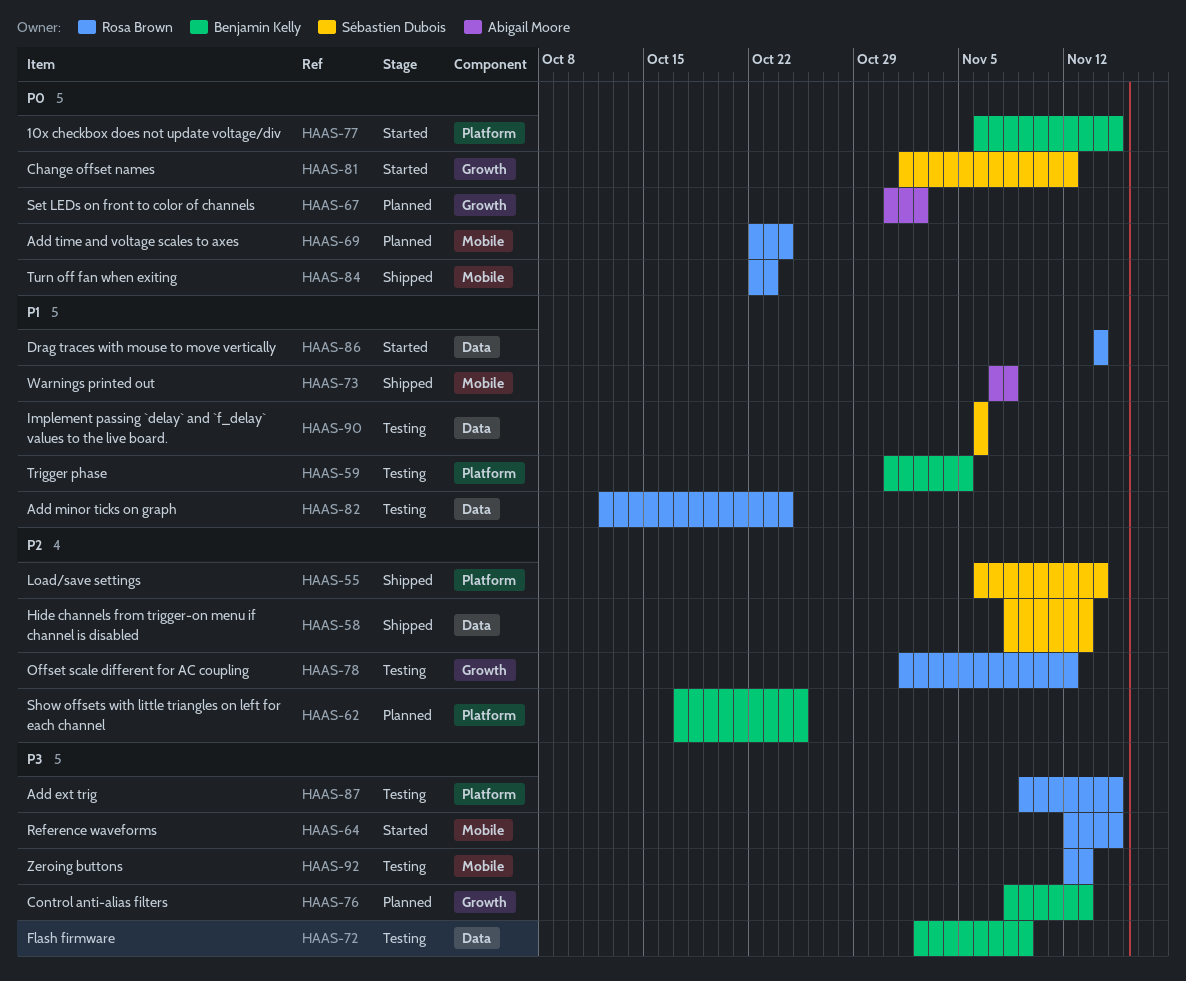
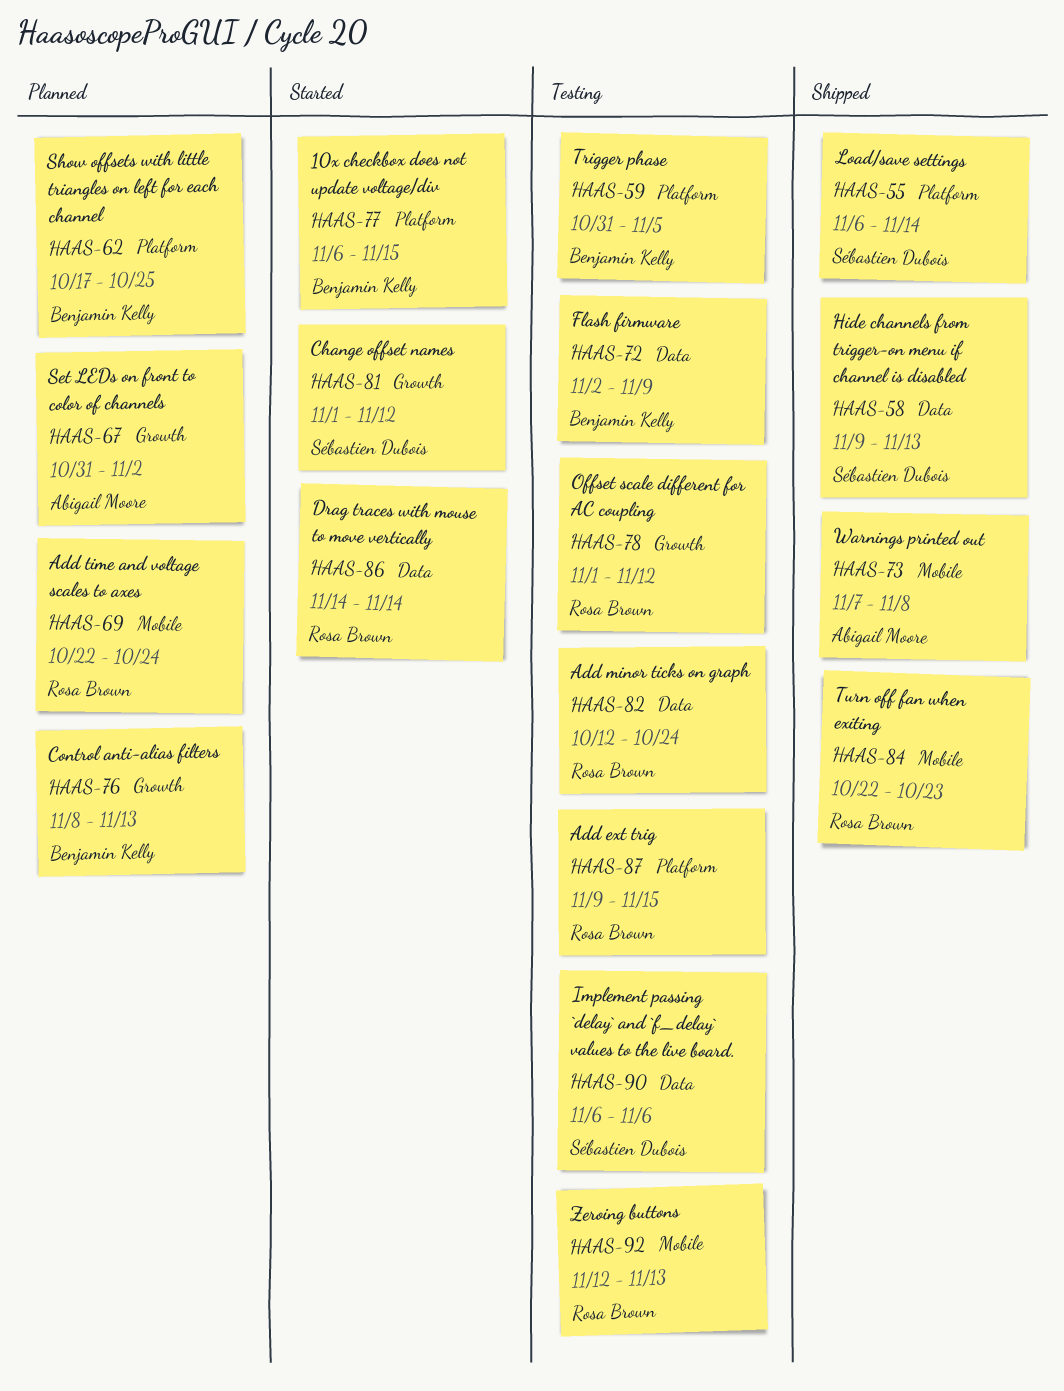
HAAS-58, start: Nov 8 -> Nov 9
HAAS-64: present -> none

